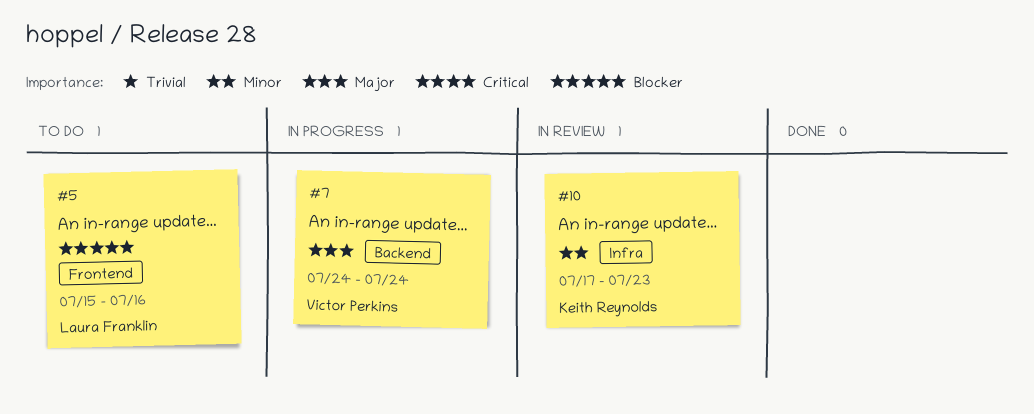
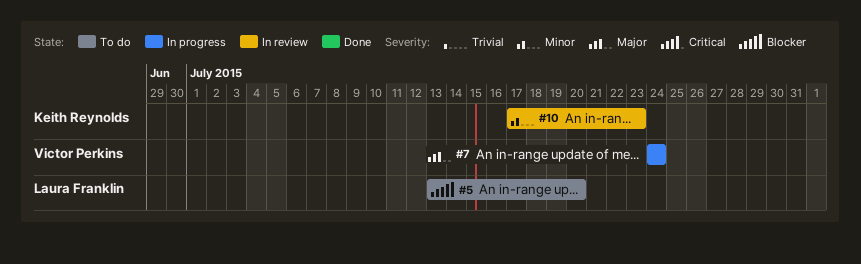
#5, start: Jul 15 -> Jul 13
#5, due: Jul 16 -> Jul 20

